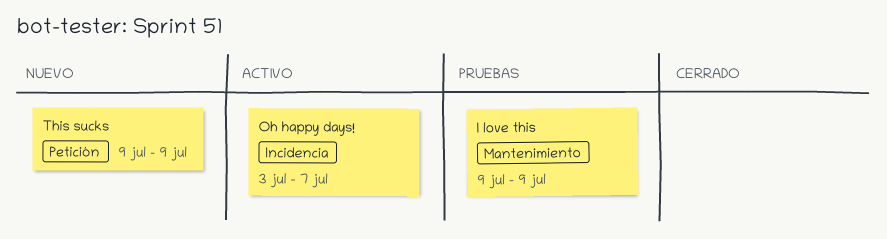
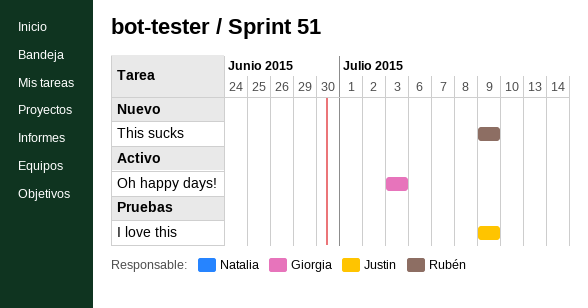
Oh happy days!, due: Jul 7 -> Jul 3

